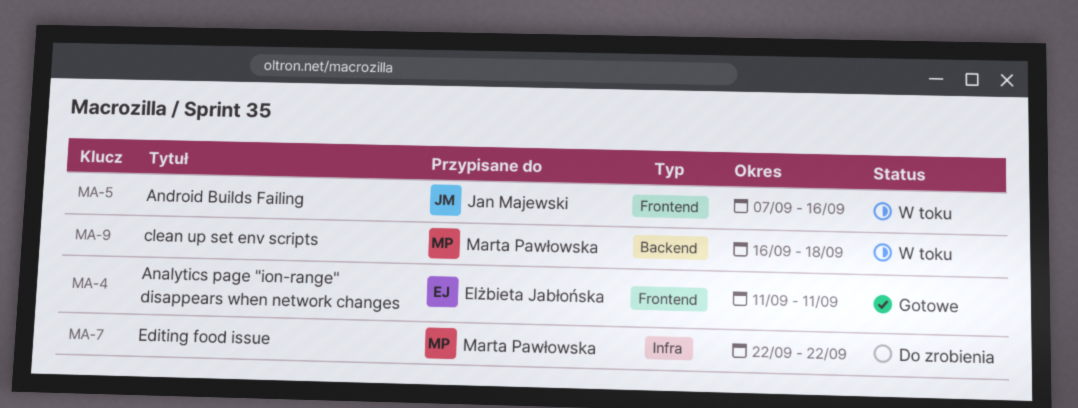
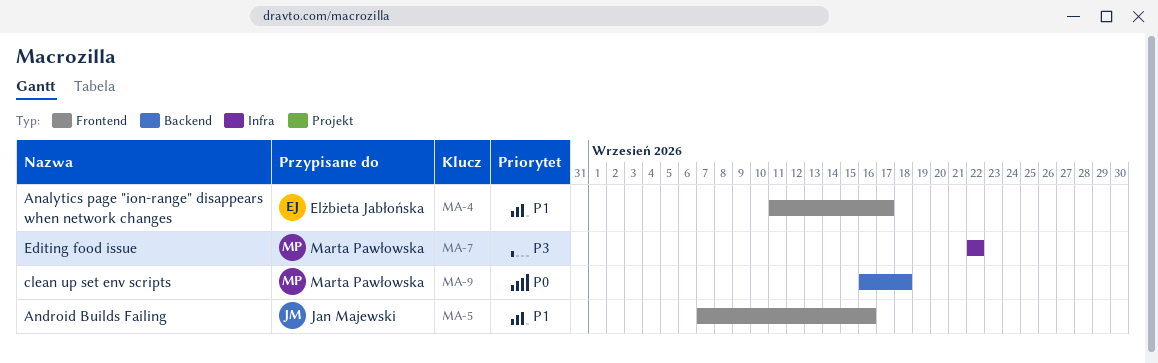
MA-4, due: Sep 11 -> Sep 17

